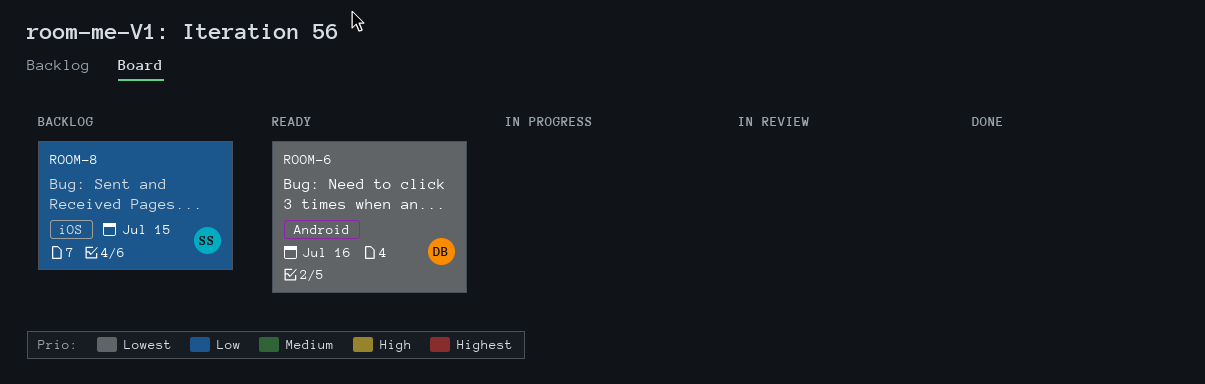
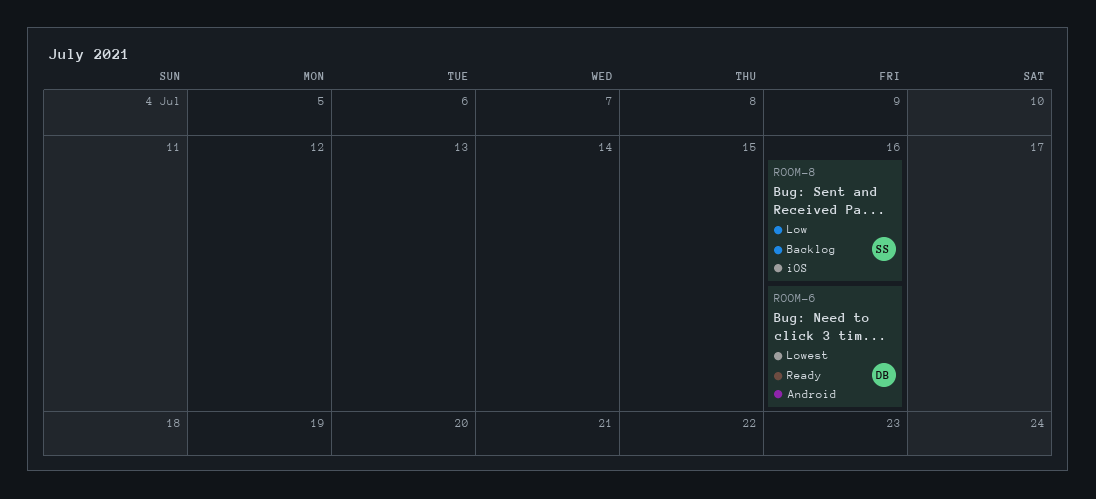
ROOM-8, due: Jul 15 -> Jul 16

